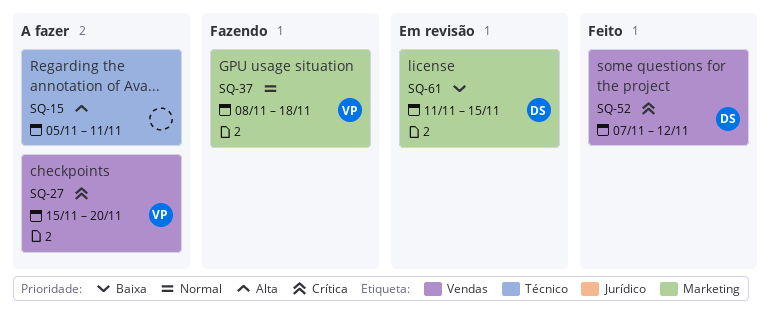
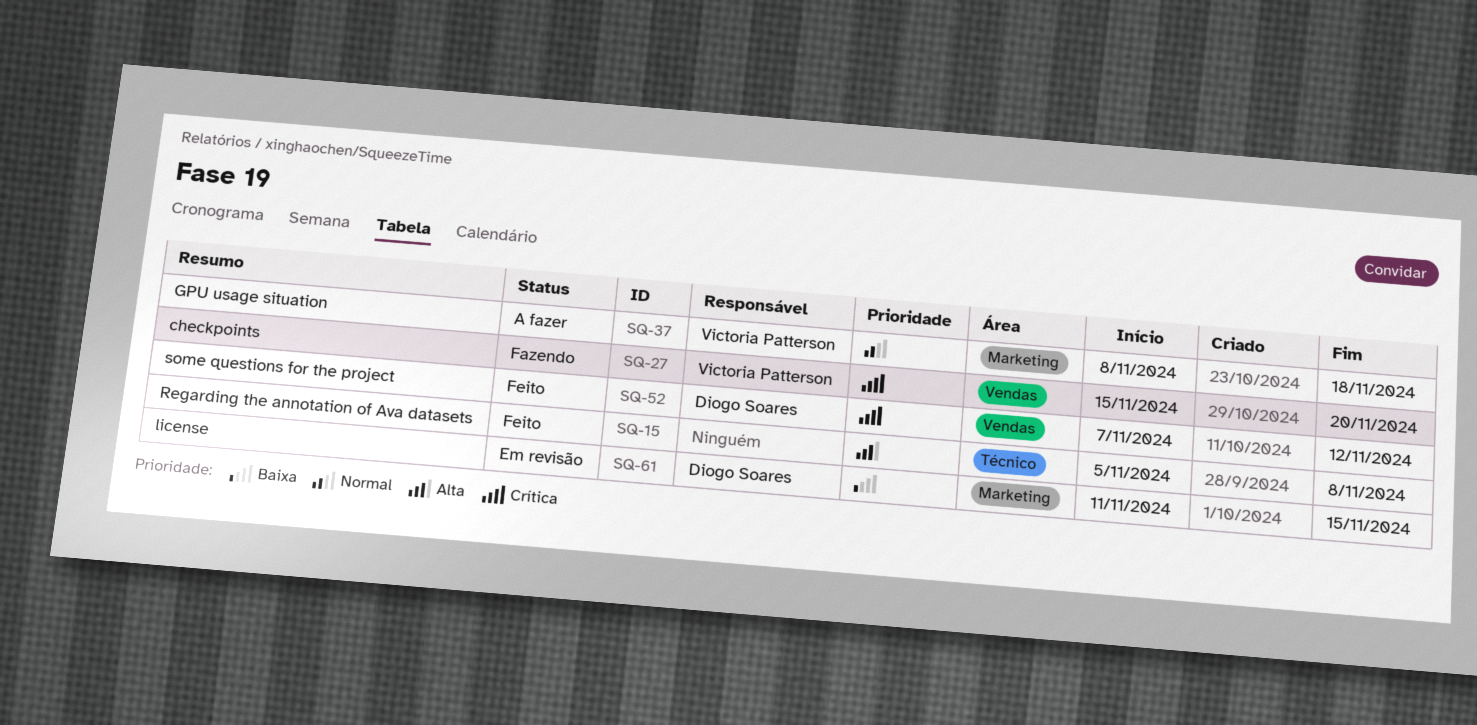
SQ-15, status: A fazer -> Feito
SQ-15, due: Nov 11 -> Nov 8
SQ-27, status: A fazer -> Fazendo
SQ-37, status: Fazendo -> A fazer

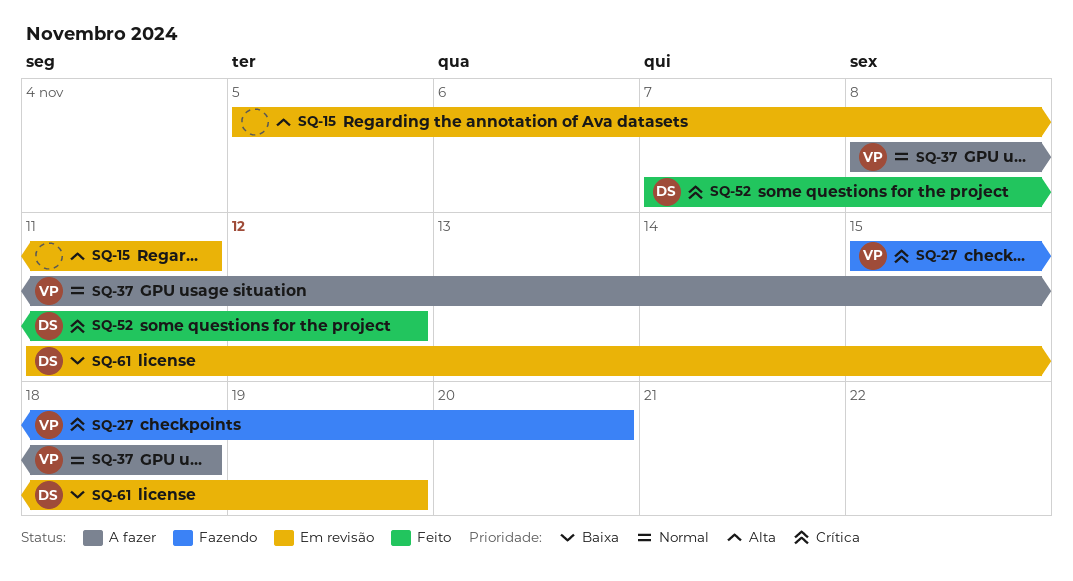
SQ-15, status: Feito -> Em revisão
SQ-15, due: Nov 8 -> Nov 11
SQ-61, due: Nov 15 -> Nov 19

